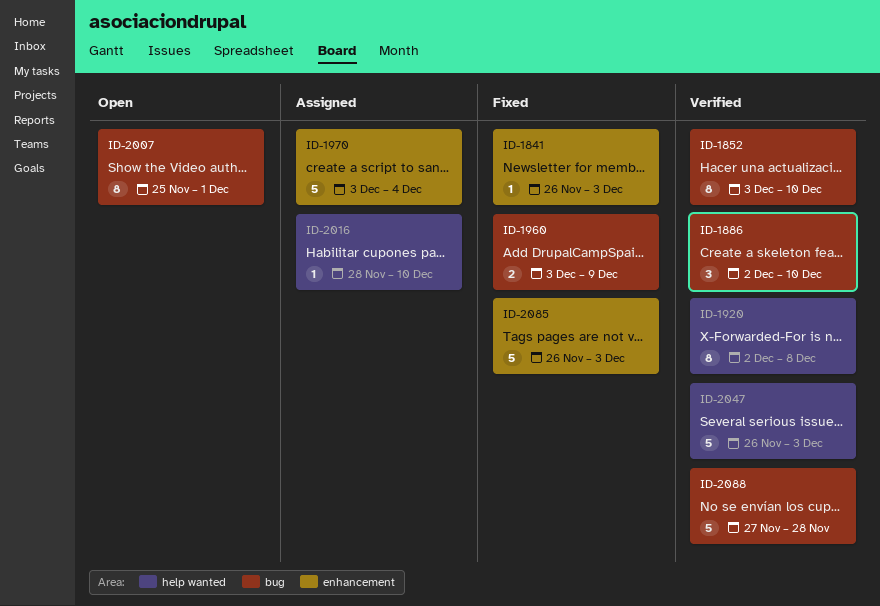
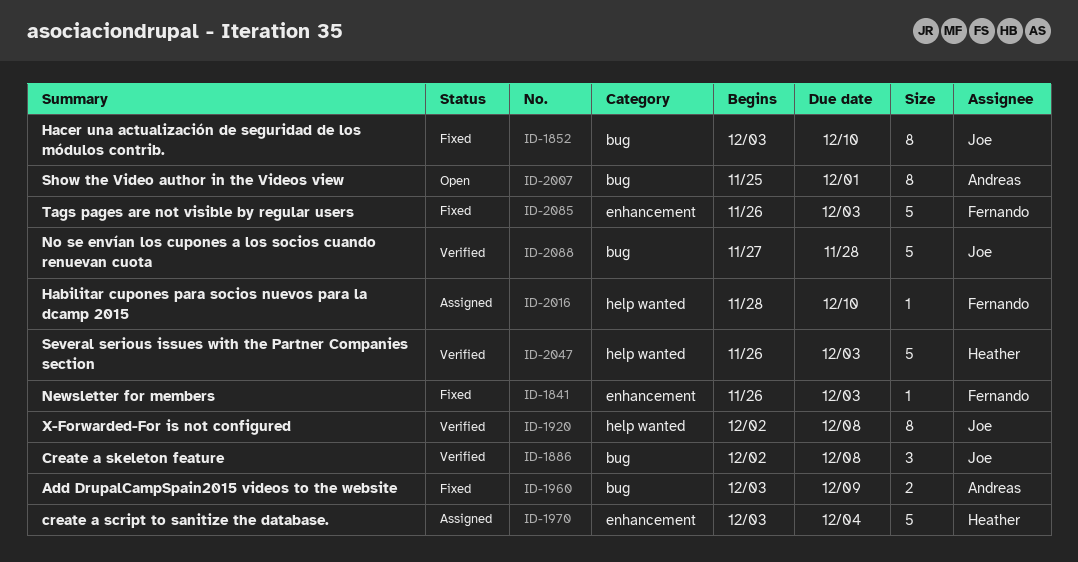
ID-1852, status: Verified -> Fixed
ID-1886, due: Dec 10 -> Dec 8

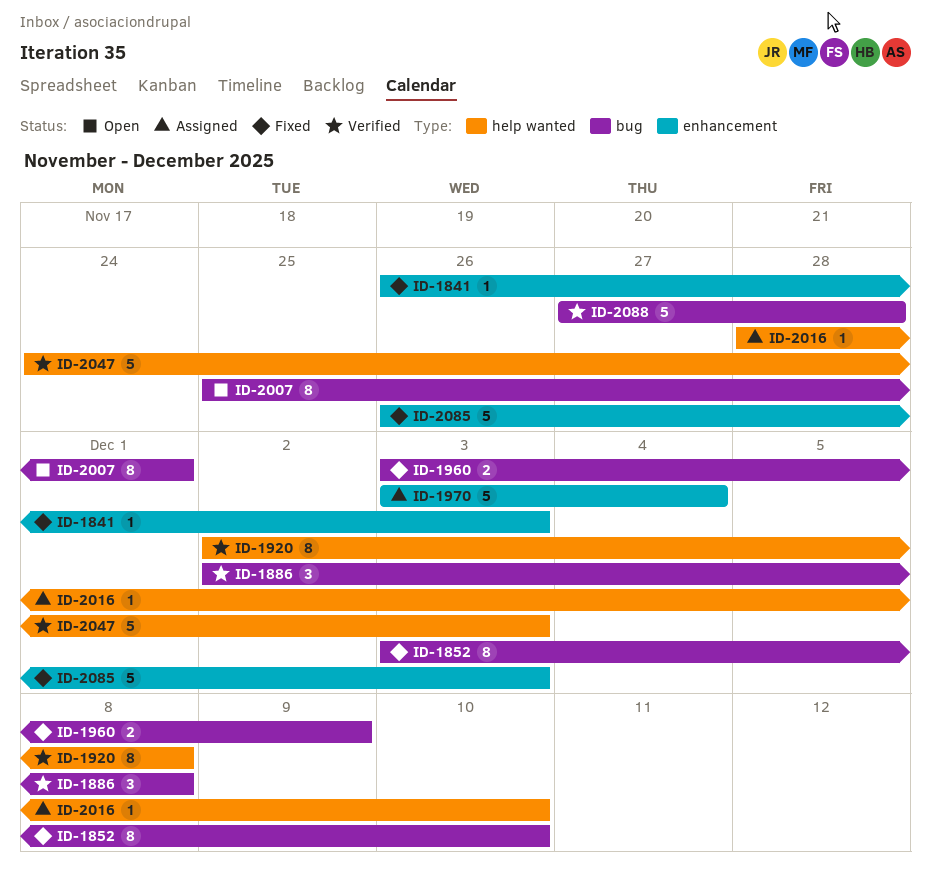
ID-2047, start: Nov 26 -> Nov 24

